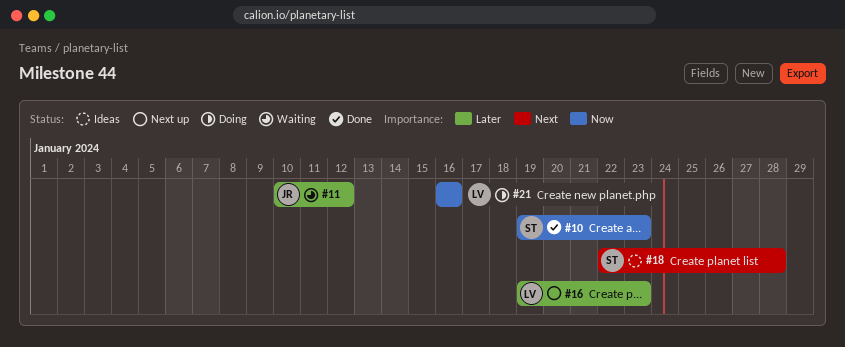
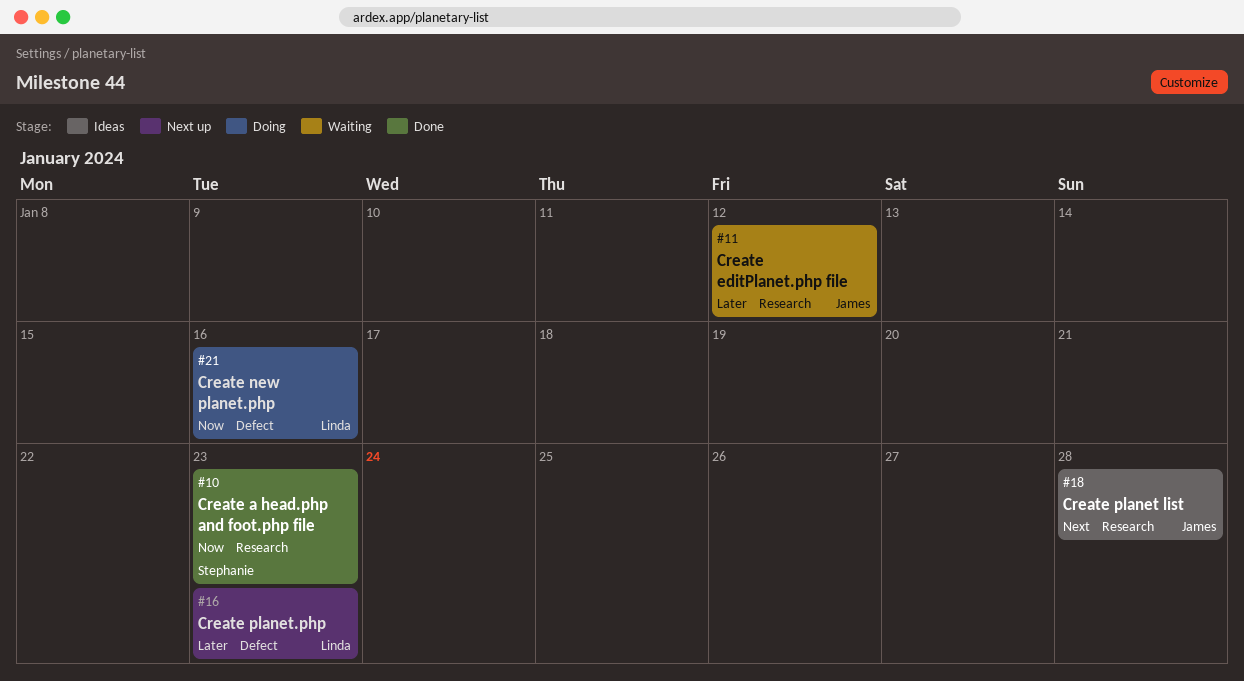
#18, owner: Stephanie -> James

